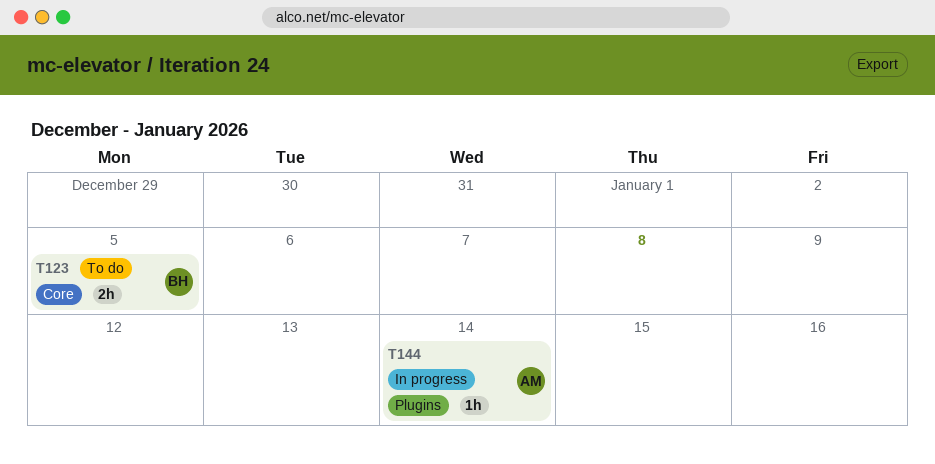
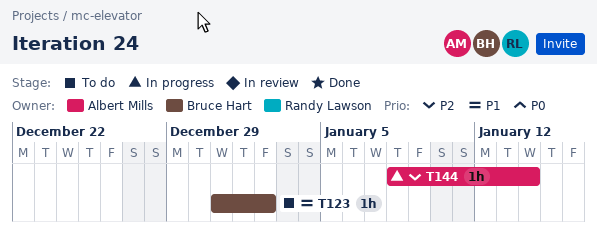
T123, estimate: 2h -> 1h
T123, due: Jan 5 -> Jan 2

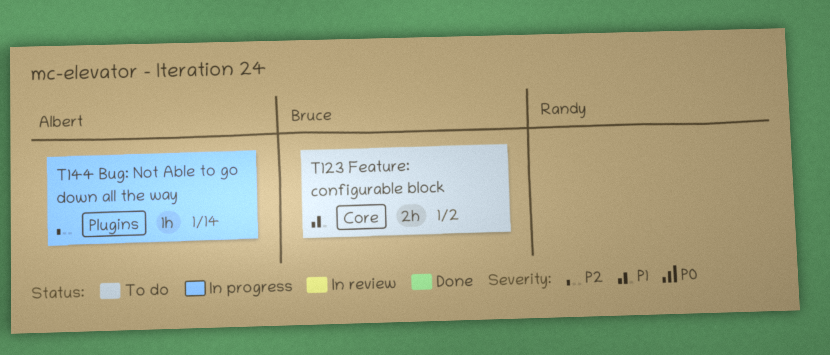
T123, estimate: 1h -> 2h

